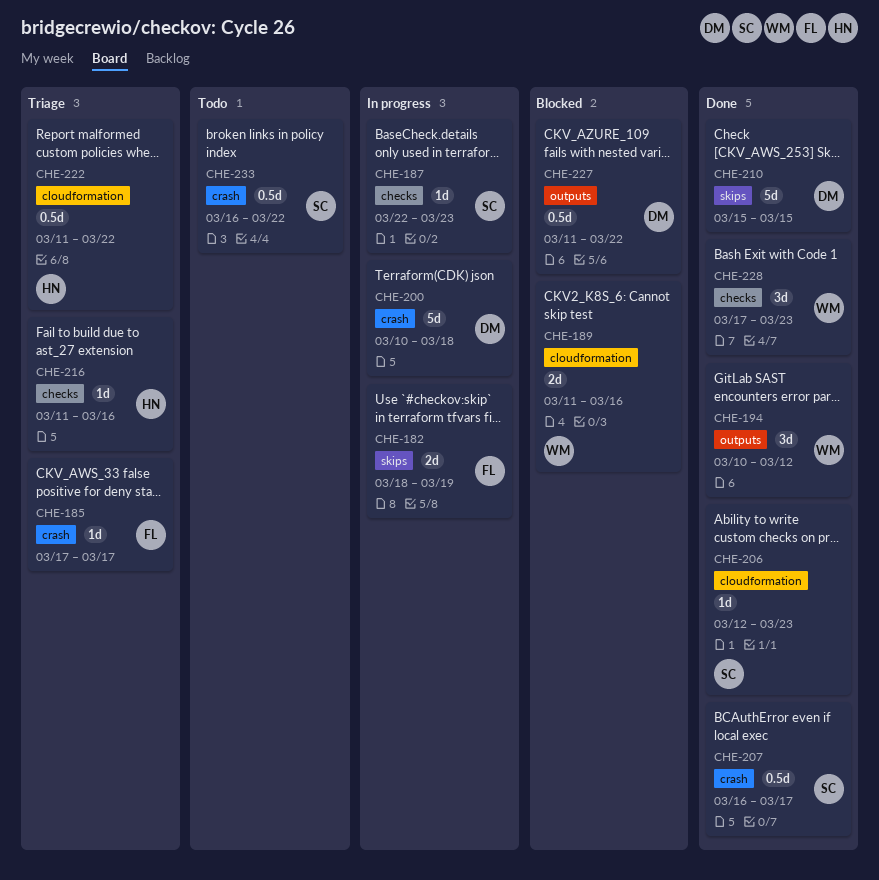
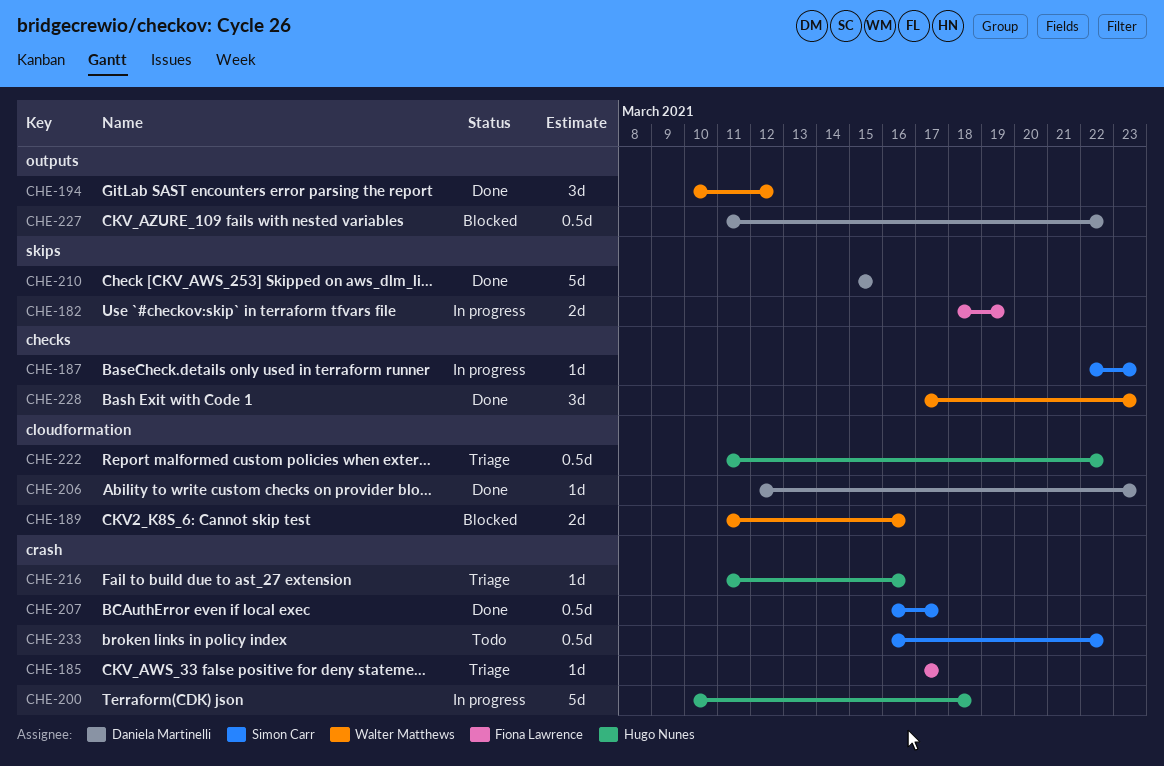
CHE-200, owner: Daniela Martinelli -> Hugo Nunes
CHE-206, owner: Simon Carr -> Daniela Martinelli
CHE-216, label: checks -> crash

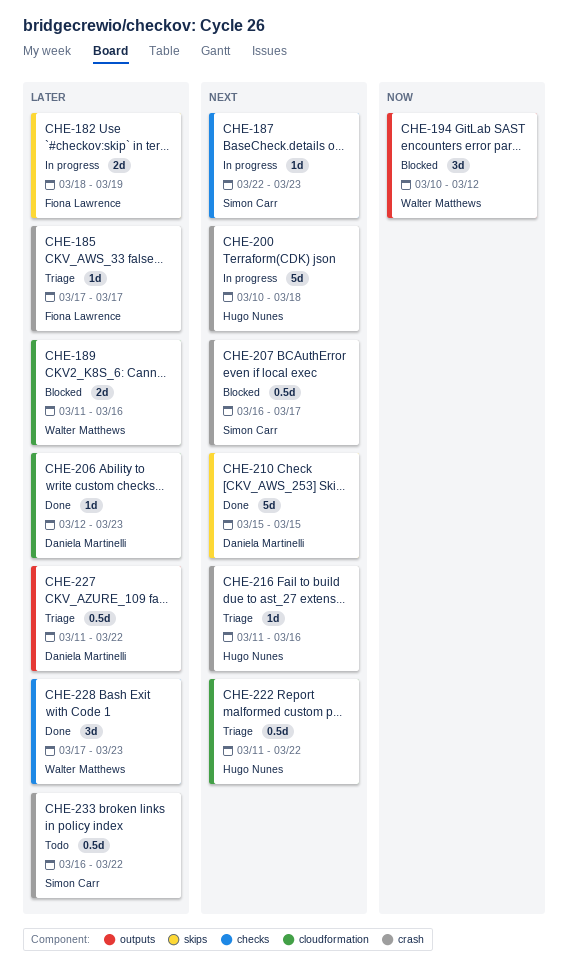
CHE-194, status: Done -> Blocked
CHE-207, status: Done -> Blocked
CHE-227, status: Blocked -> Triage

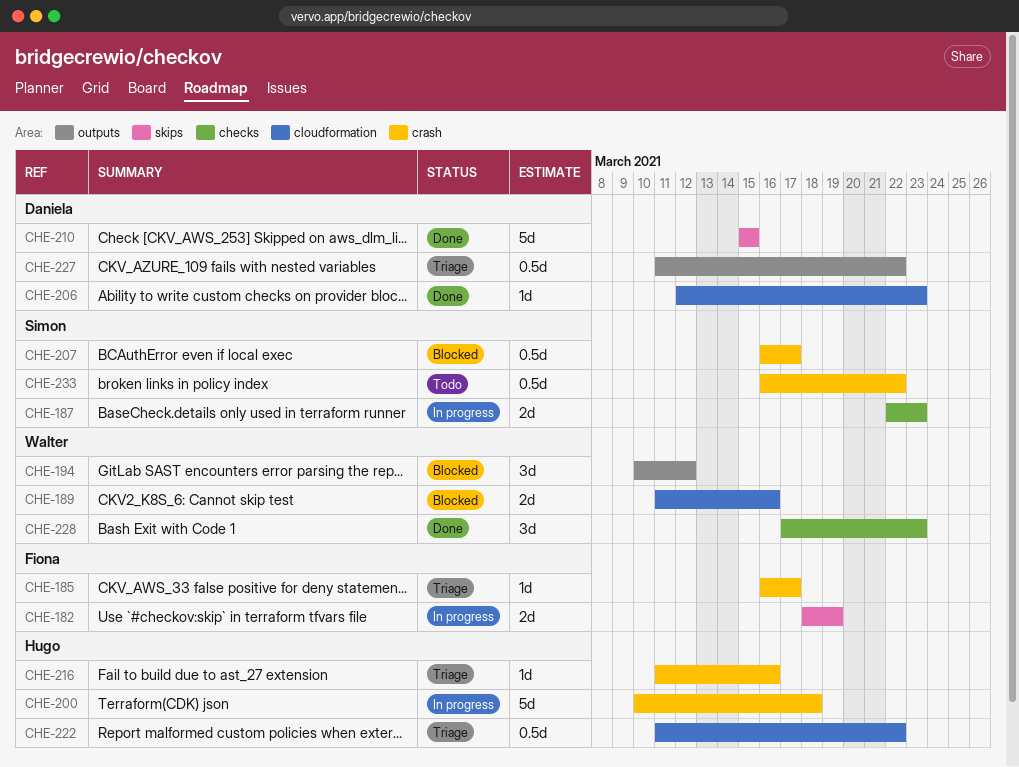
CHE-185, start: Mar 17 -> Mar 16
CHE-187, estimate: 1d -> 2d

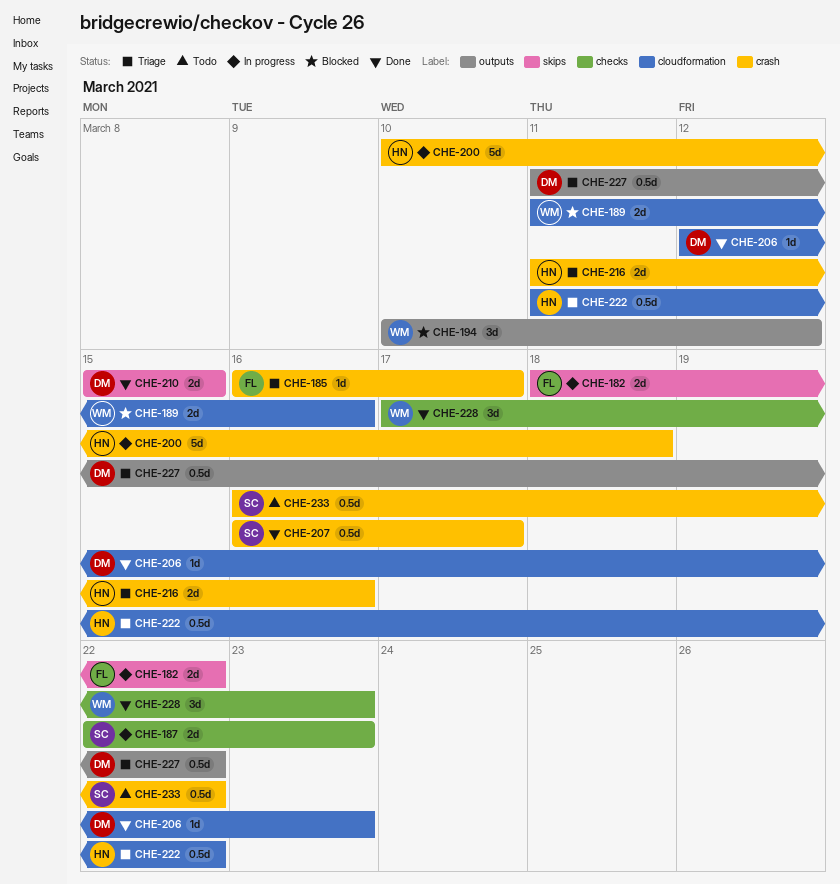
CHE-182, due: Mar 19 -> Mar 22
CHE-207, status: Blocked -> Done
CHE-210, estimate: 5d -> 2d
CHE-216, estimate: 1d -> 2d

